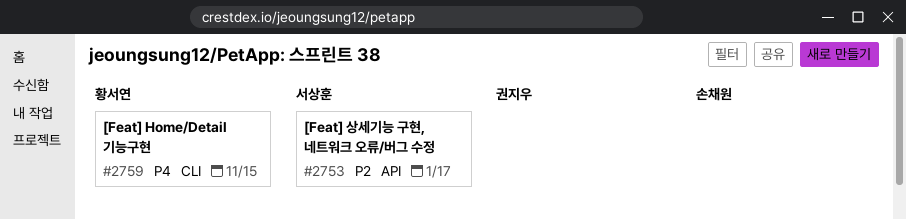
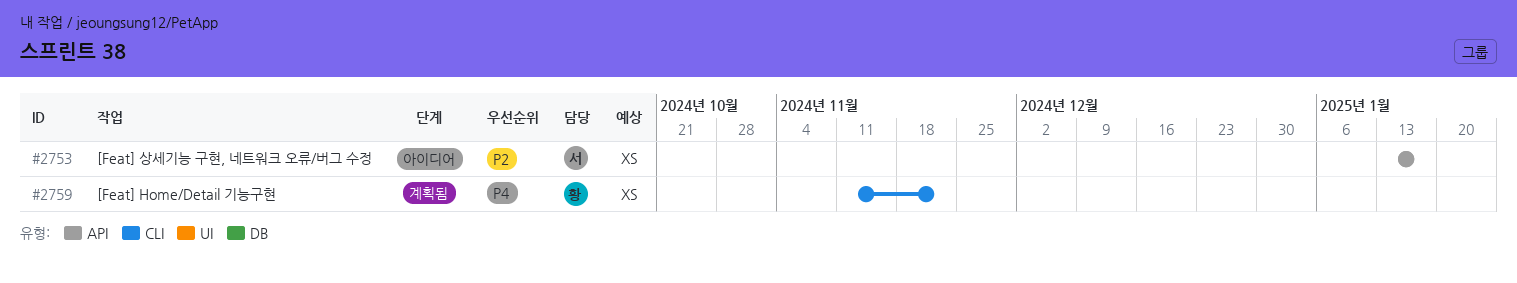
#2759, due: Nov 15 -> Nov 22

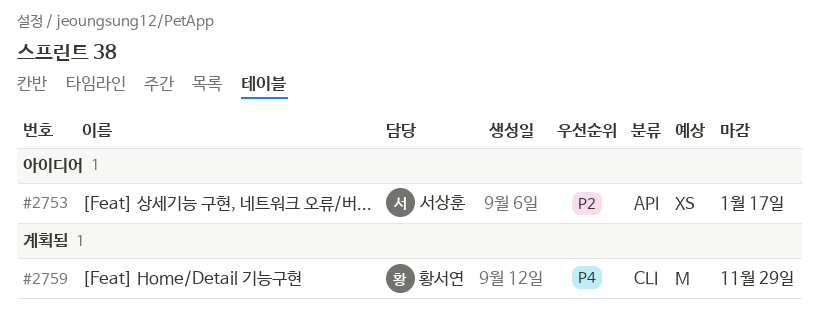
#2759, estimate: XS -> M
#2759, due: Nov 22 -> Nov 29

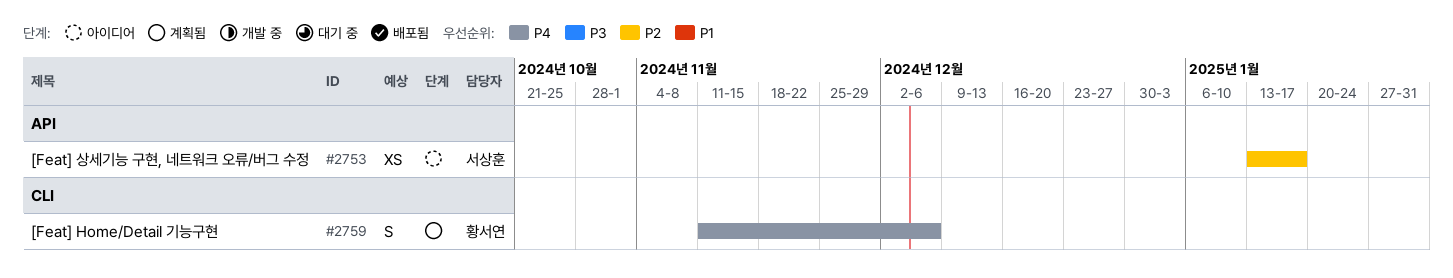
#2759, estimate: M -> S
#2759, due: Nov 29 -> Dec 6

